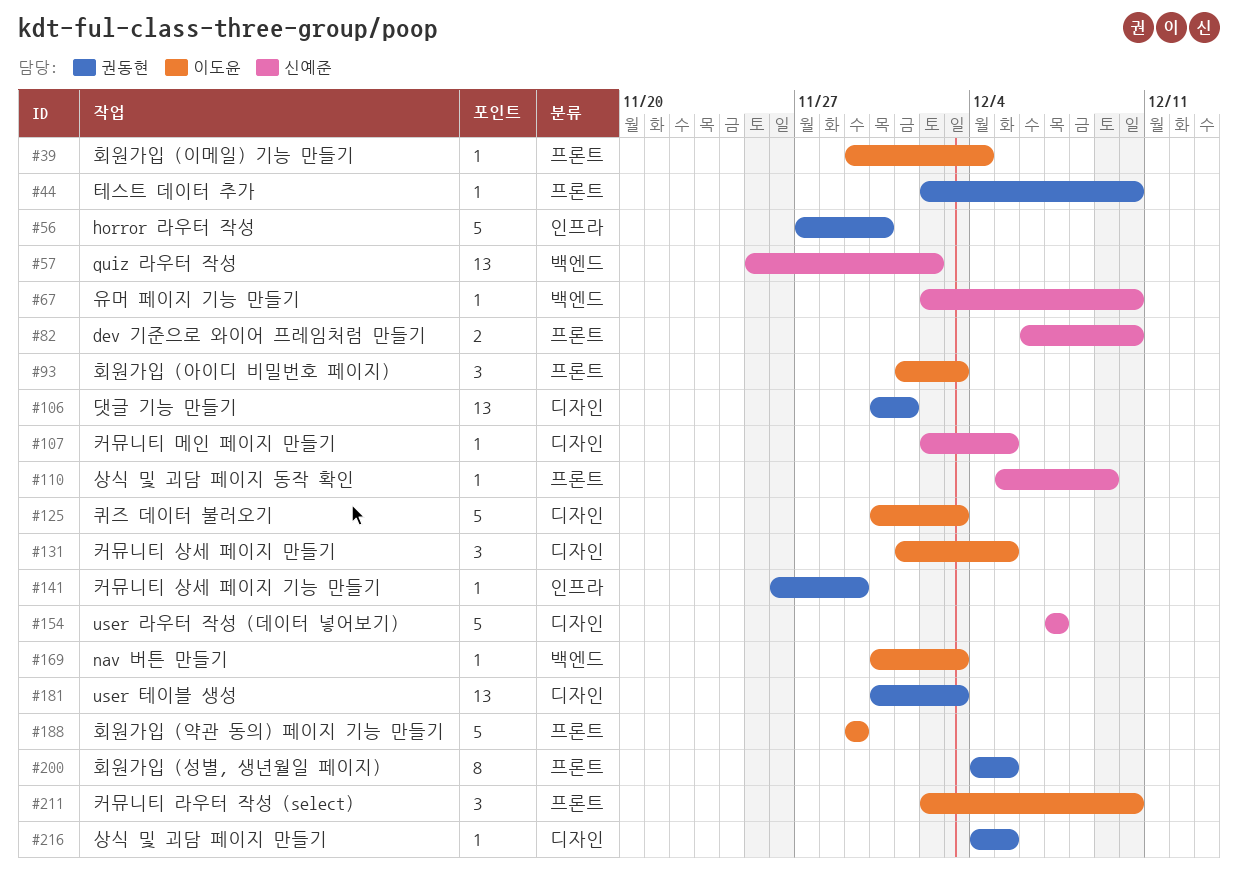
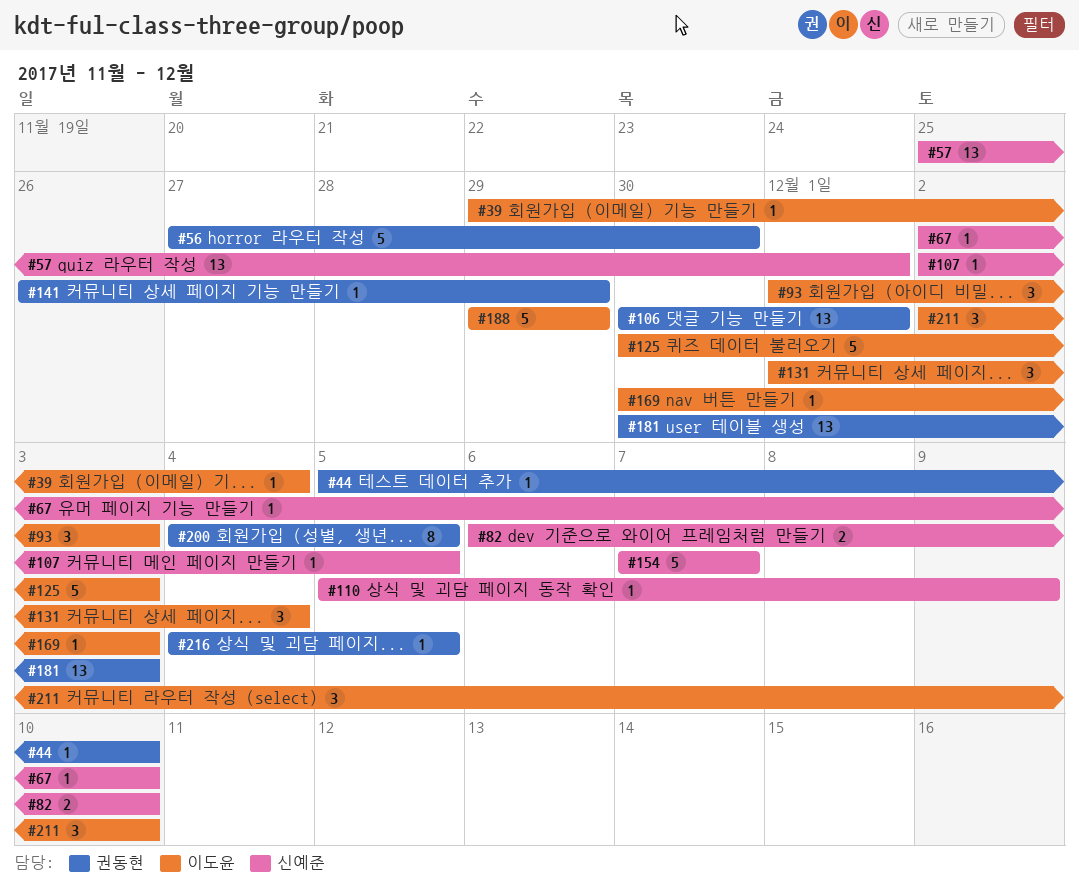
#44, start: Dec 2 -> Dec 5
#57, due: Dec 2 -> Dec 1
#131, due: Dec 5 -> Dec 4

